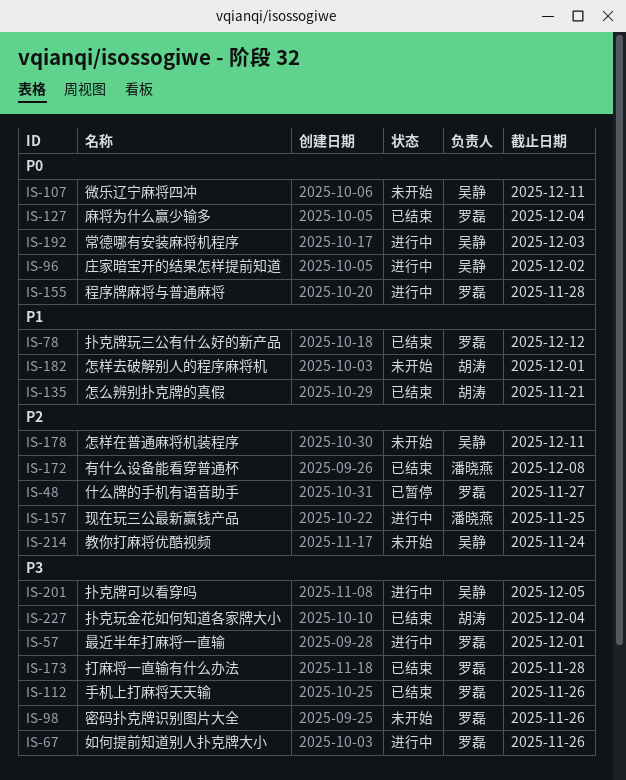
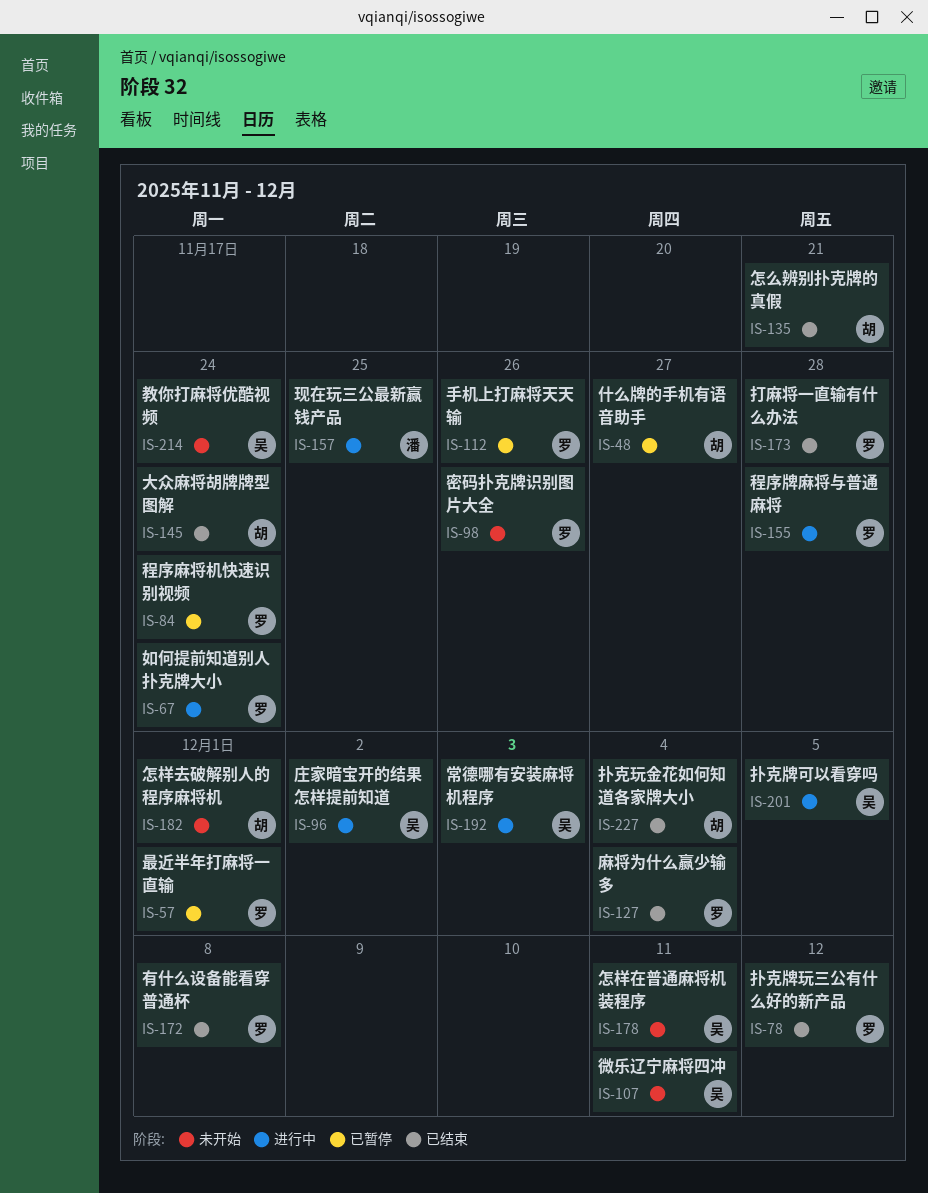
IS-48, owner: 罗磊 -> 胡涛
IS-57, status: 进行中 -> 已暂停
IS-67, due: Nov 26 -> Nov 24
IS-84: none -> present
IS-112, status: 已结束 -> 已暂停
IS-145: none -> present
IS-172, owner: 潘晓燕 -> 罗磊

